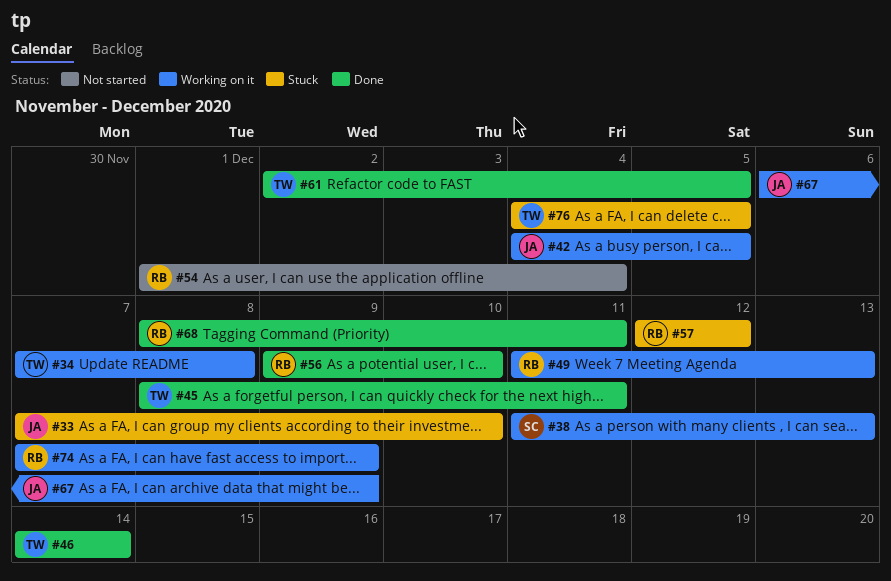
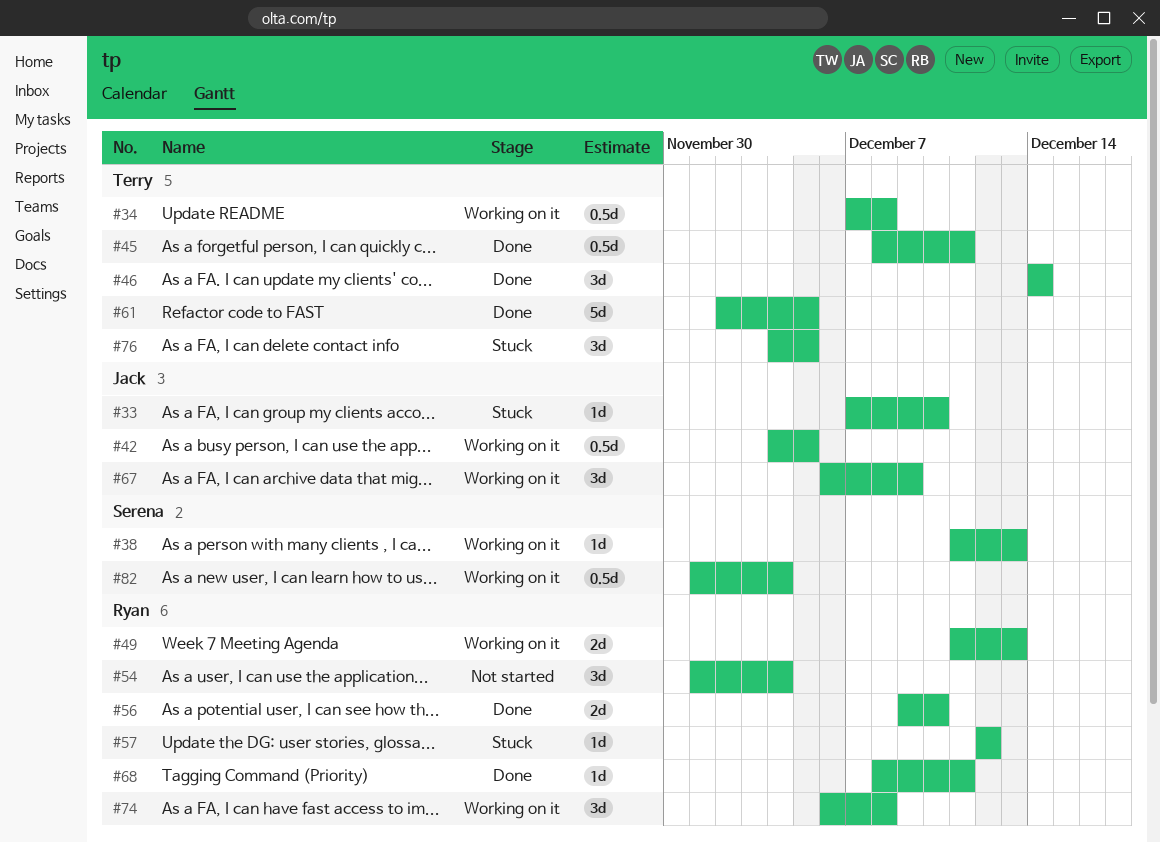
#74, start: Dec 7 -> Dec 6
#74, due: Dec 9 -> Dec 8
#82: none -> present

